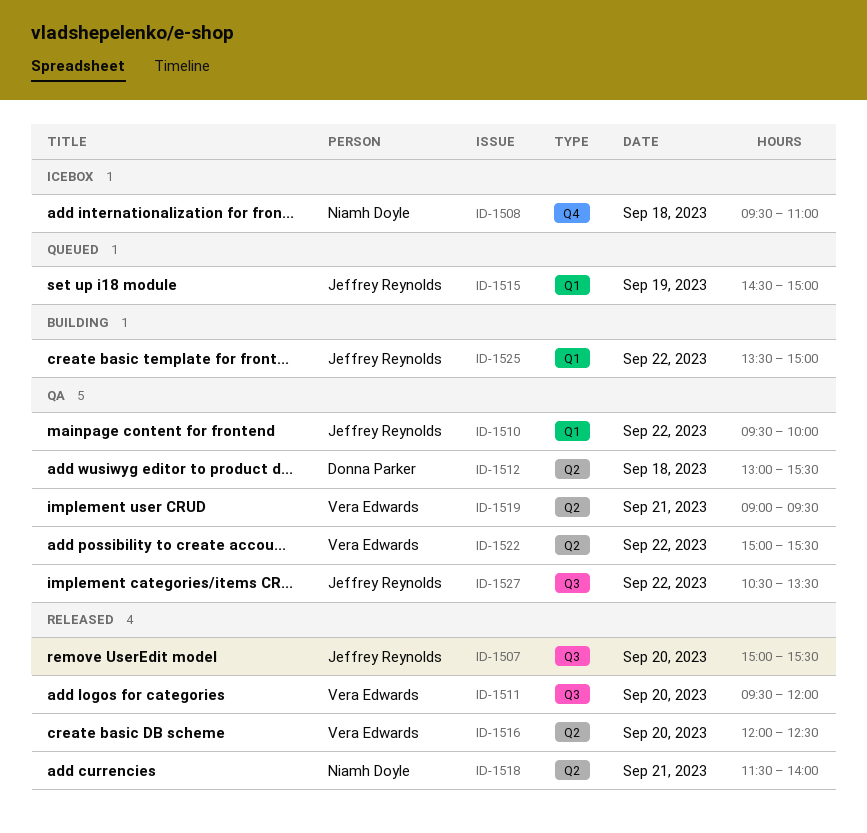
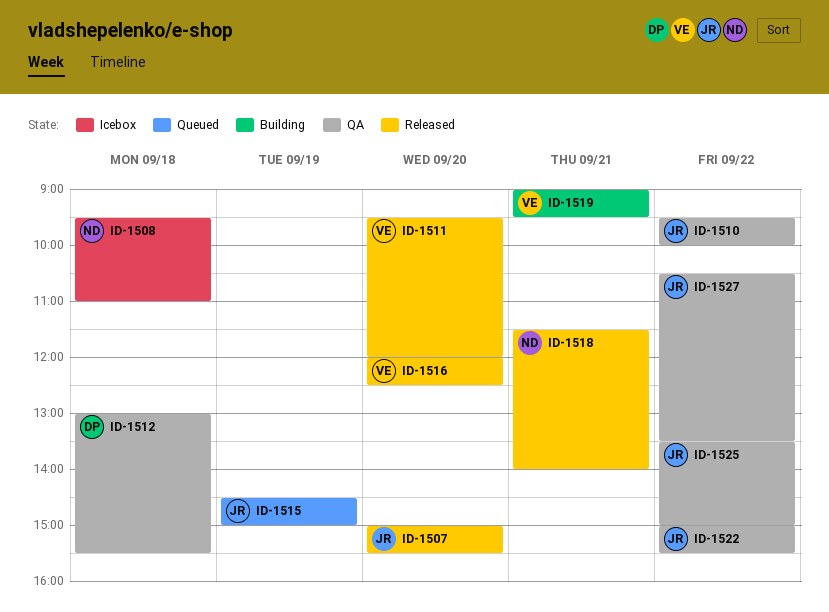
ID-1519, status: QA -> Building
ID-1522, owner: Vera Edwards -> Jeffrey Reynolds
ID-1525, status: Building -> QA

